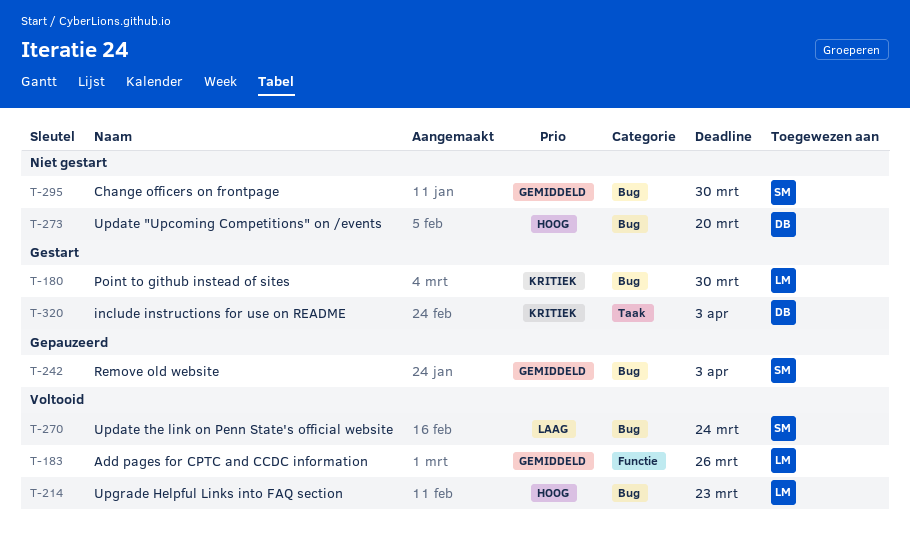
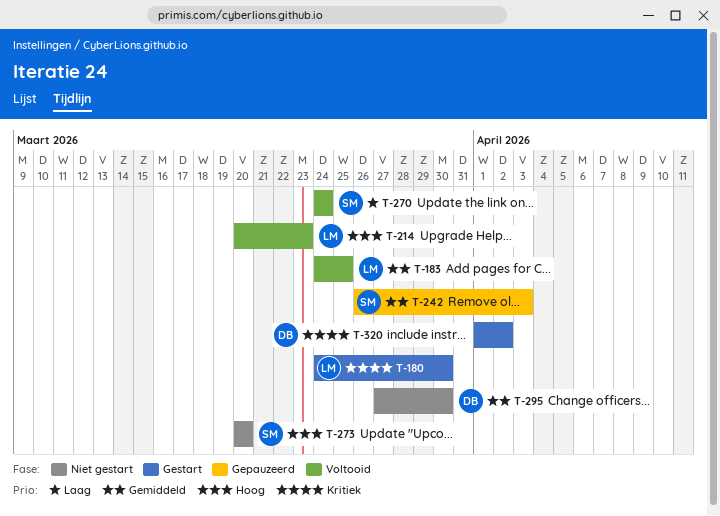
T-183, due: Mar 26 -> Mar 25
T-273, owner: DB -> SM
T-295, owner: SM -> DB
T-320, due: Apr 3 -> Apr 2

